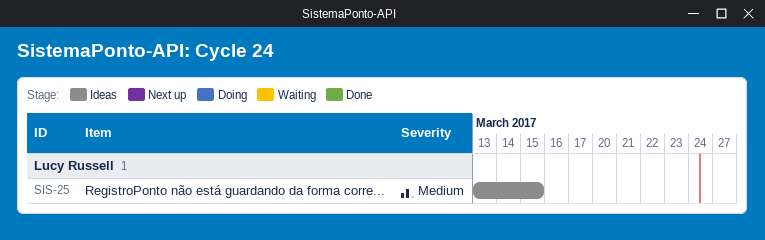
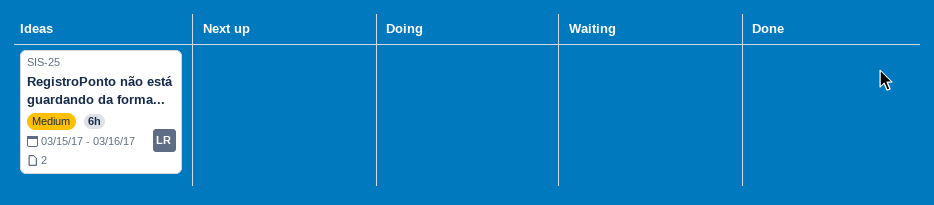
SIS-25, start: Mar 13 -> Mar 15
SIS-25, due: Mar 15 -> Mar 16

